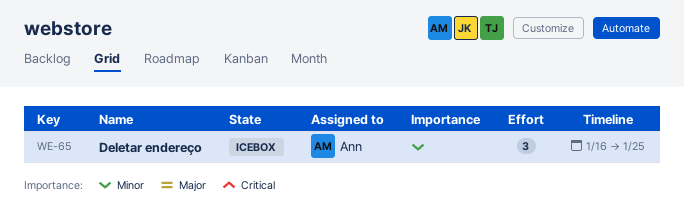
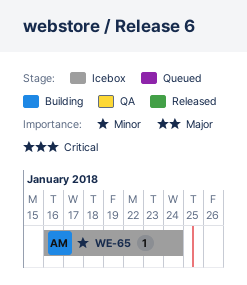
WE-65, estimate: 3 -> 1
WE-65, due: Jan 25 -> Jan 24

